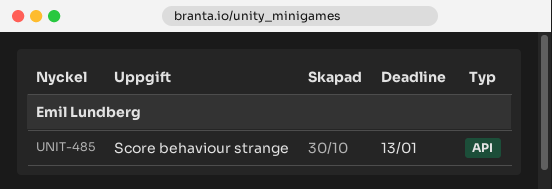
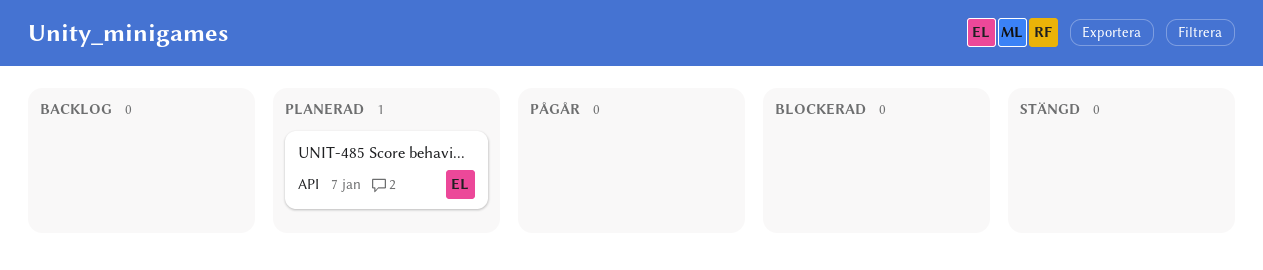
UNIT-485, due: Jan 13 -> Jan 7

